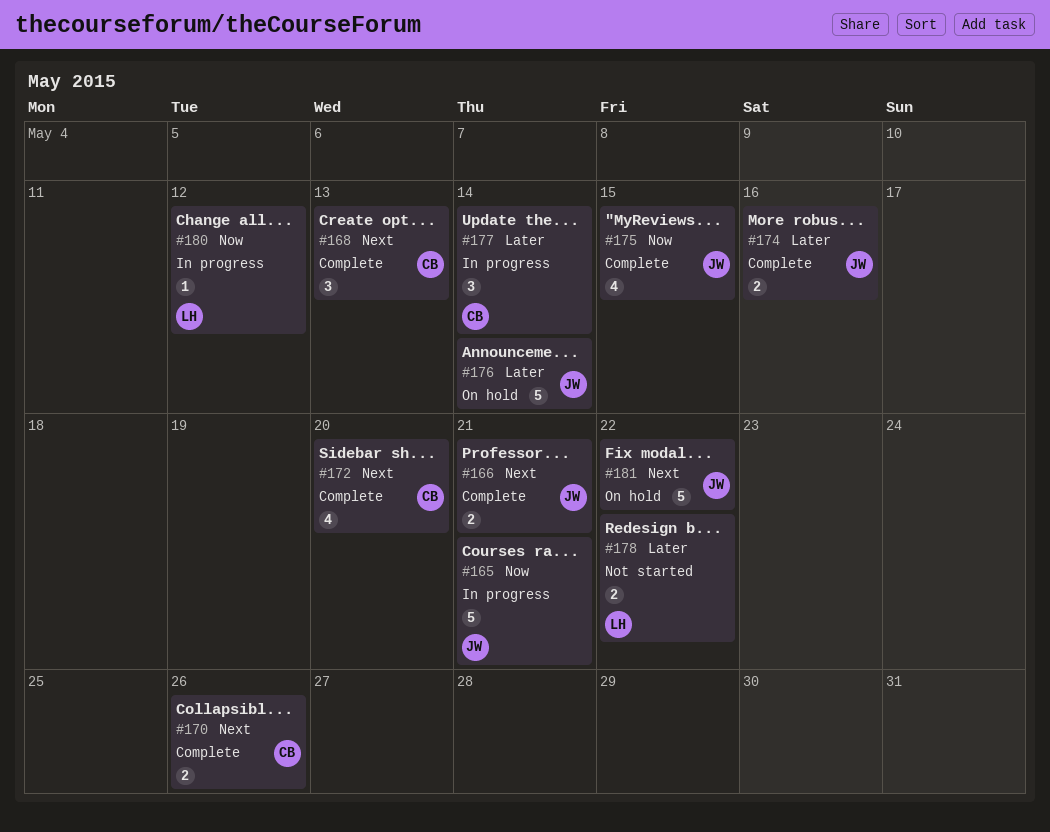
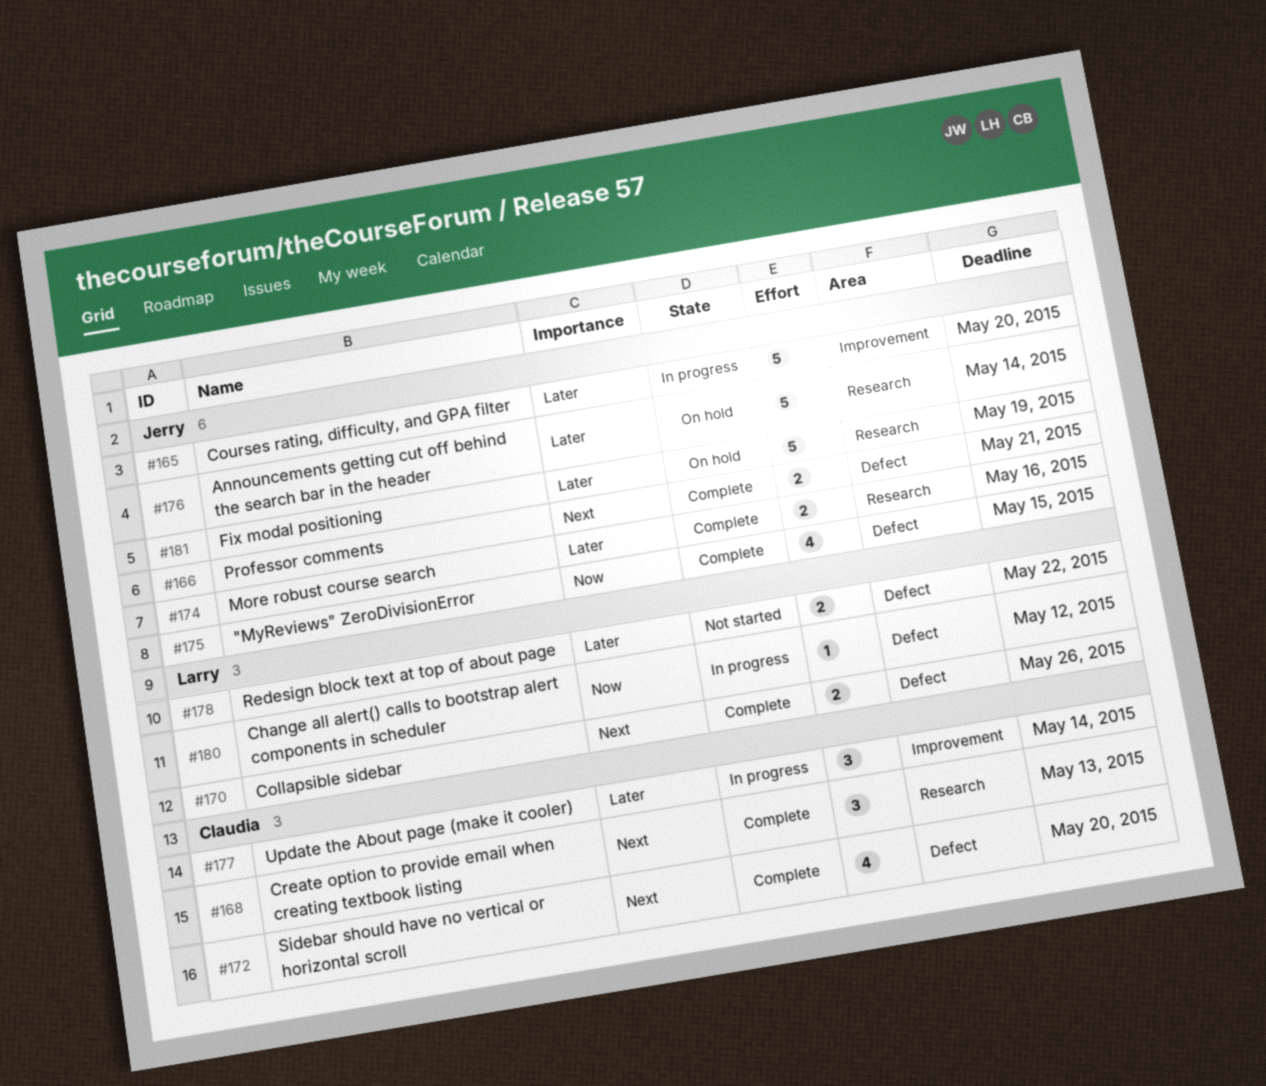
#165, priority: Now -> Later
#165, due: May 21 -> May 20
#170, owner: Claudia -> Larry
#181, priority: Next -> Later
#181, due: May 22 -> May 19

